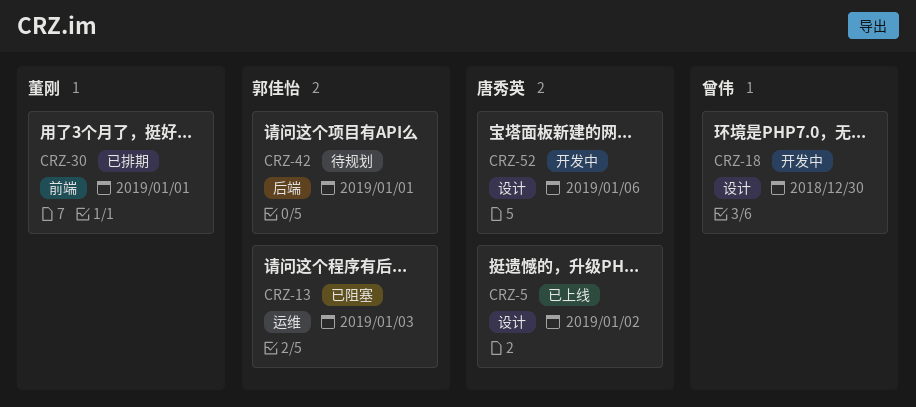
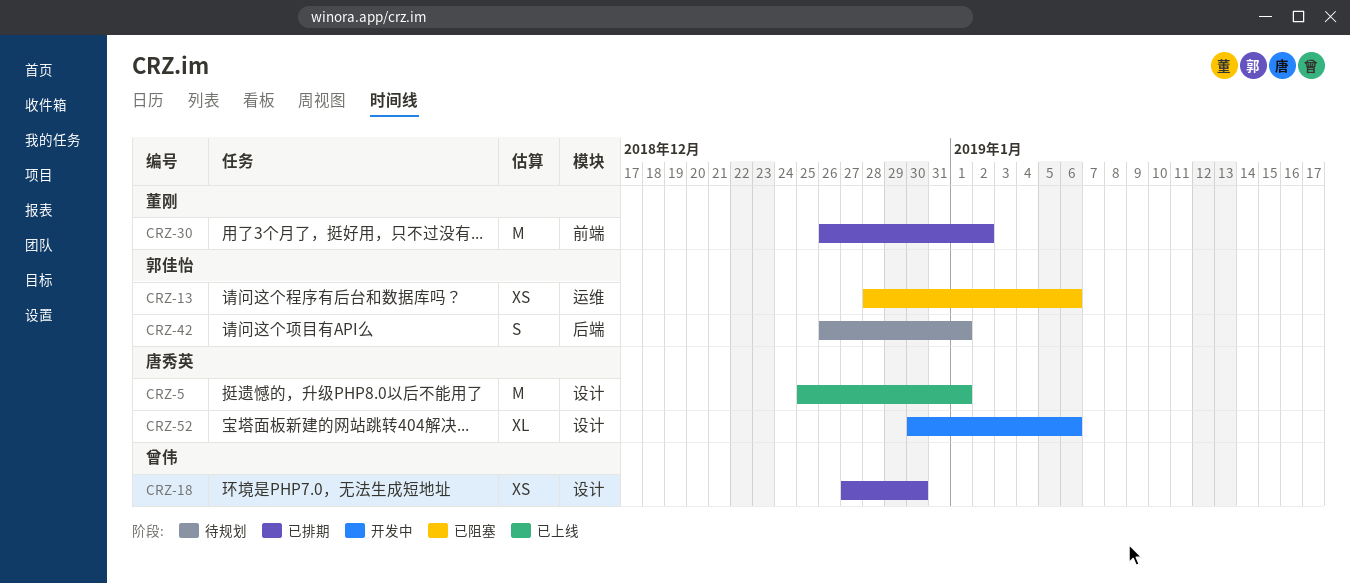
CRZ-5, due: Jan 2 -> Jan 1
CRZ-13, due: Jan 3 -> Jan 6
CRZ-18, status: 开发中 -> 已排期
CRZ-30, due: Jan 1 -> Jan 2

